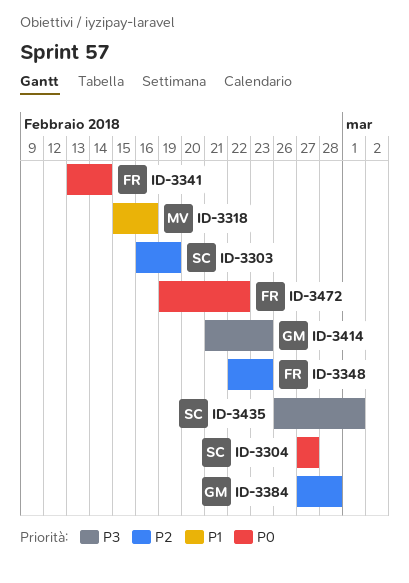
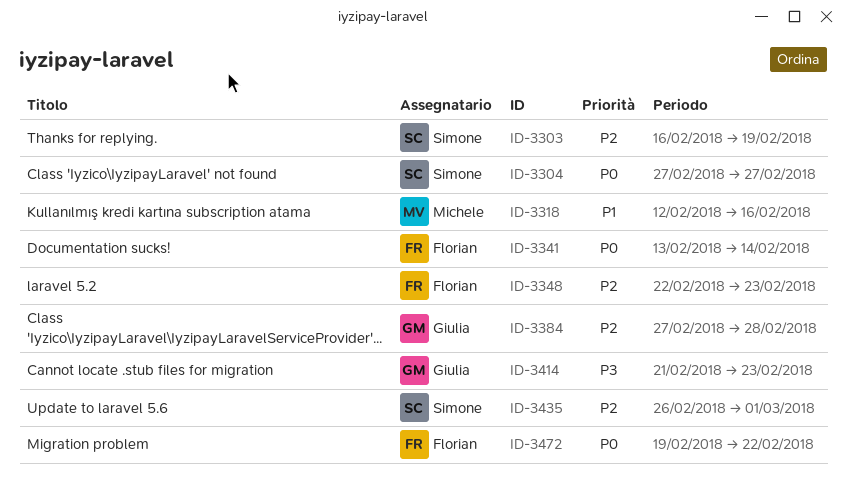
ID-3318, start: Feb 15 -> Feb 12
ID-3435, priority: P3 -> P2

